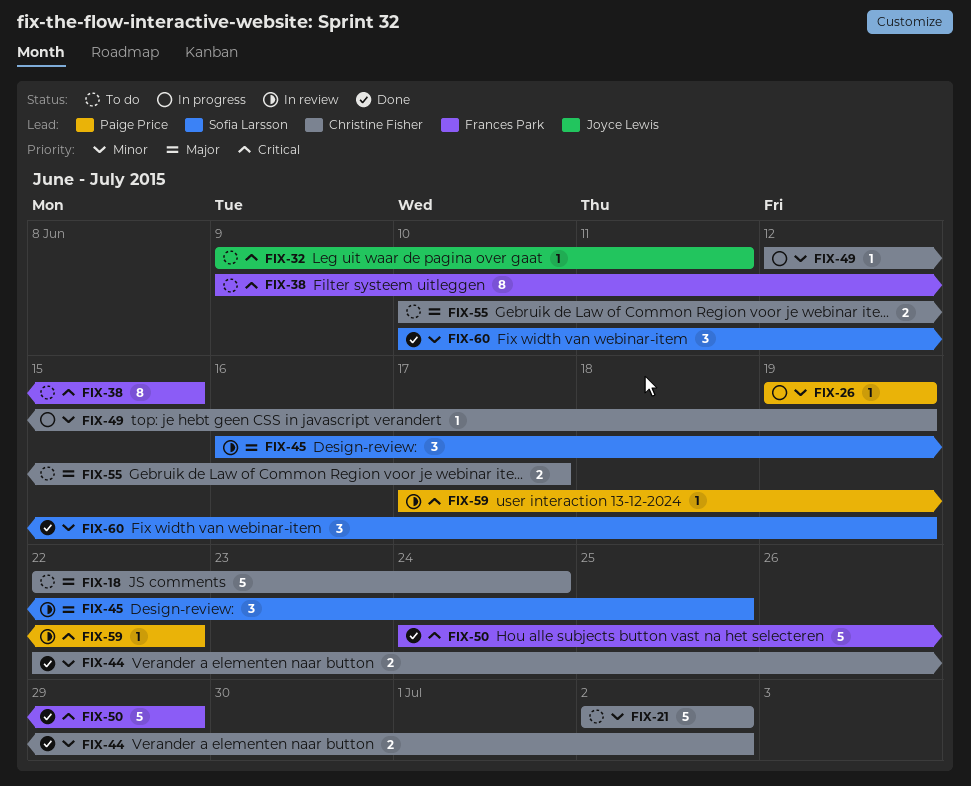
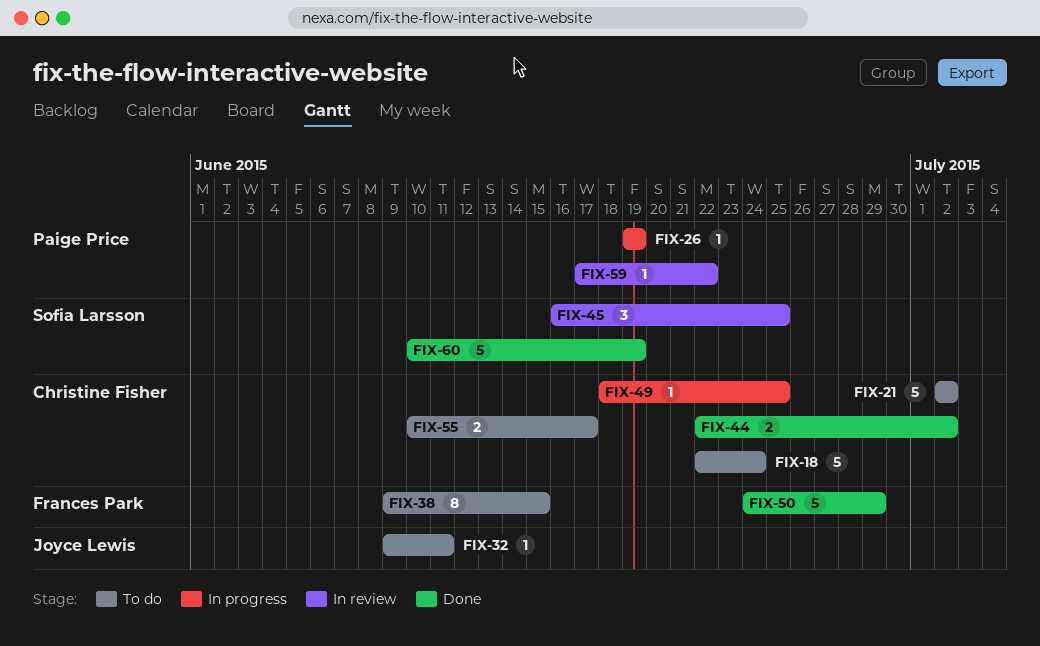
FIX-49, start: Jun 12 -> Jun 18
FIX-49, due: Jun 19 -> Jun 25
FIX-60, estimate: 3 -> 5

